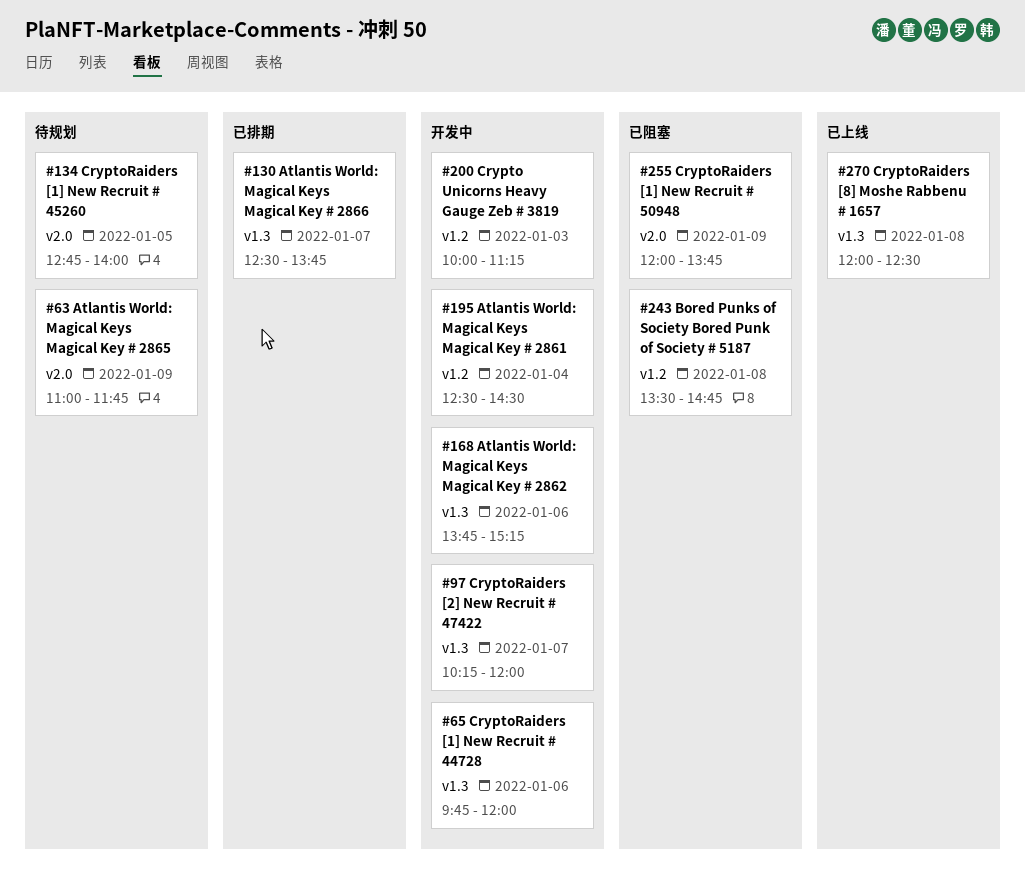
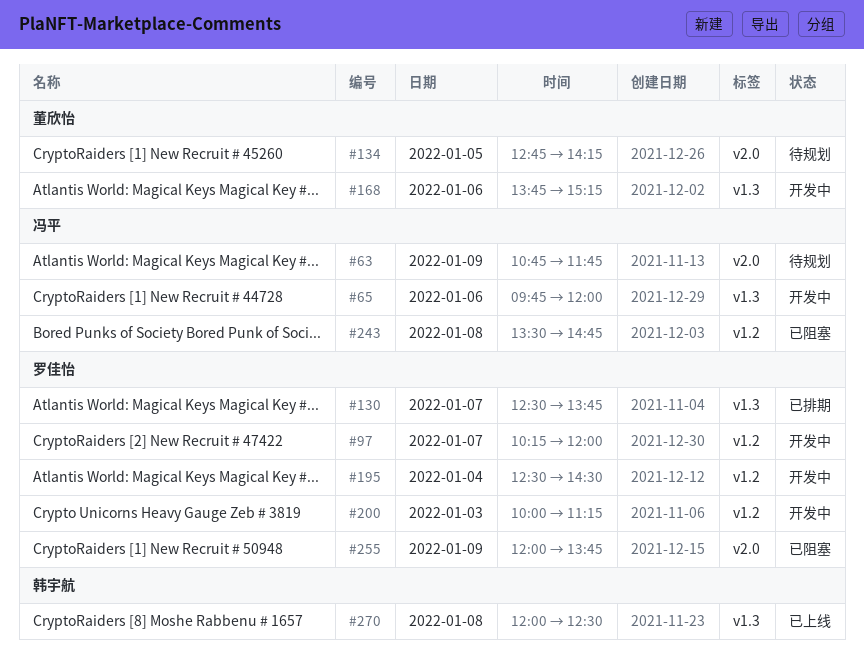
#63, begins: 11:00 -> 10:45
#97, label: v1.3 -> v1.2
#134, ends: 14:00 -> 14:15

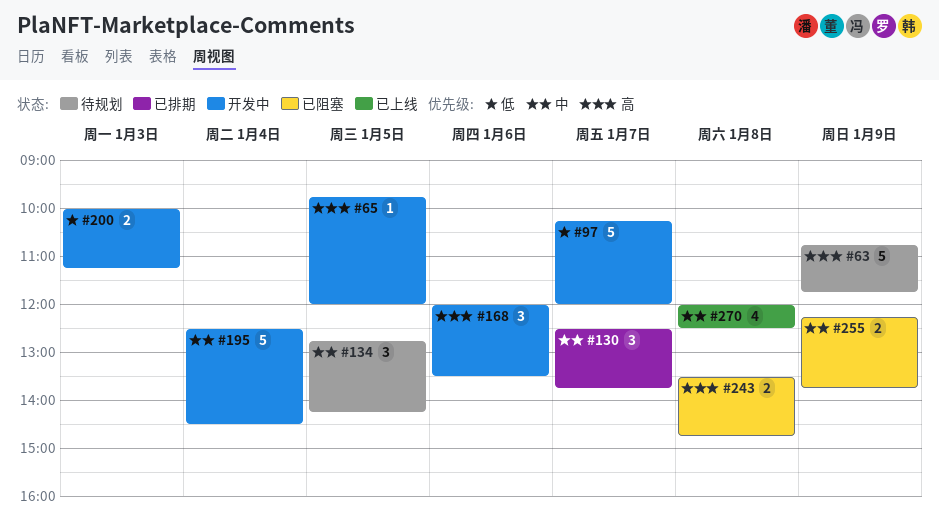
#65, day: Jan 6 -> Jan 5
#168, begins: 13:45 -> 12:00
#168, ends: 15:15 -> 13:30
#255, begins: 12:00 -> 12:15

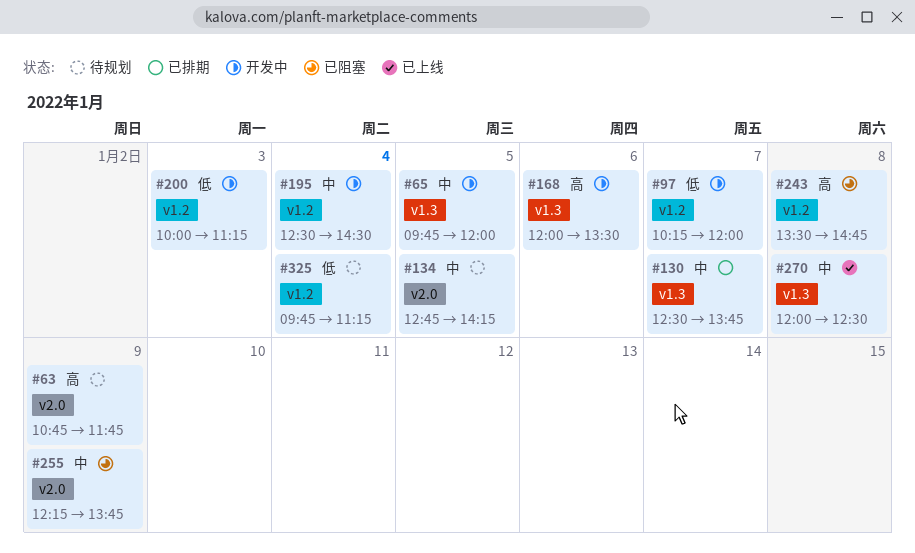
#65, priority: 高 -> 中
#325: none -> present

